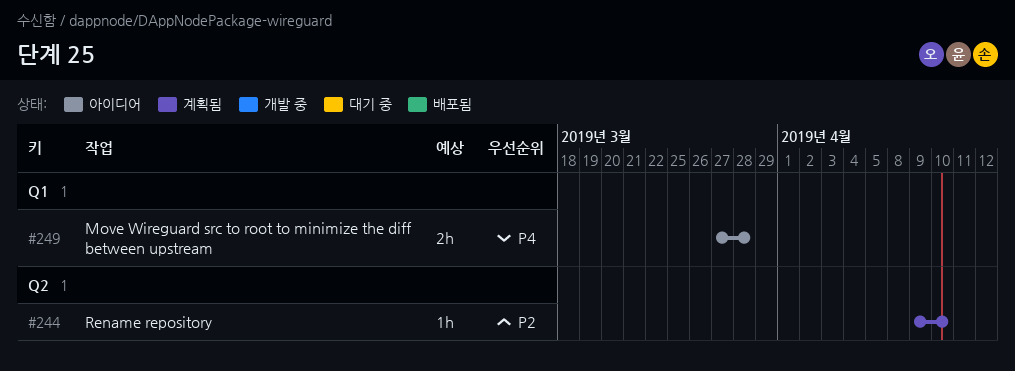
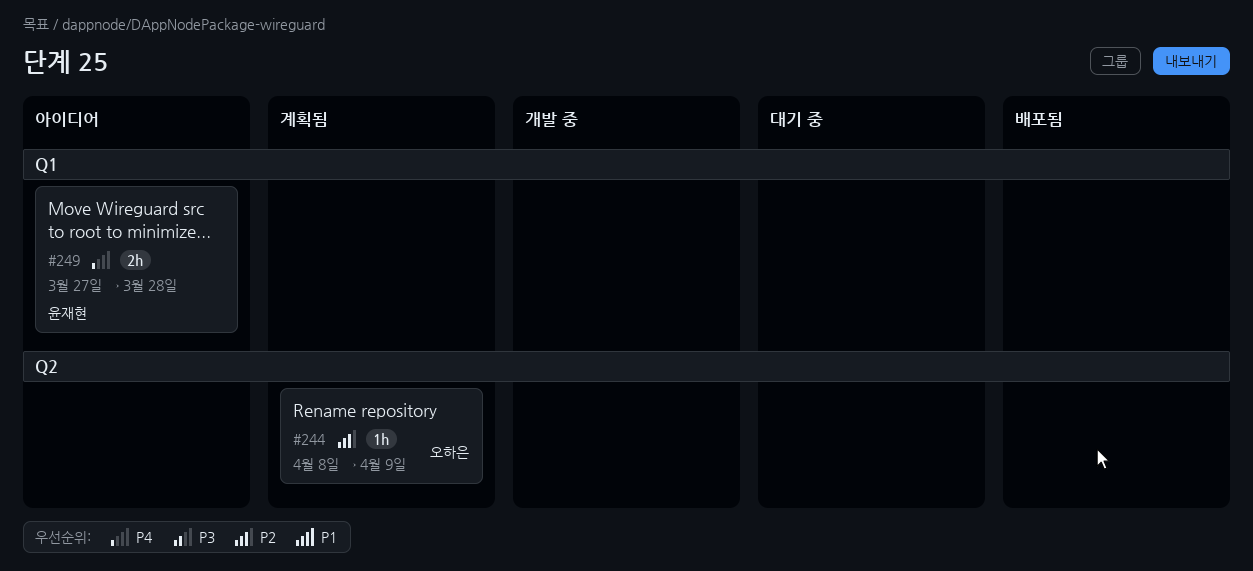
#244, start: Apr 9 -> Apr 8
#244, due: Apr 10 -> Apr 9

